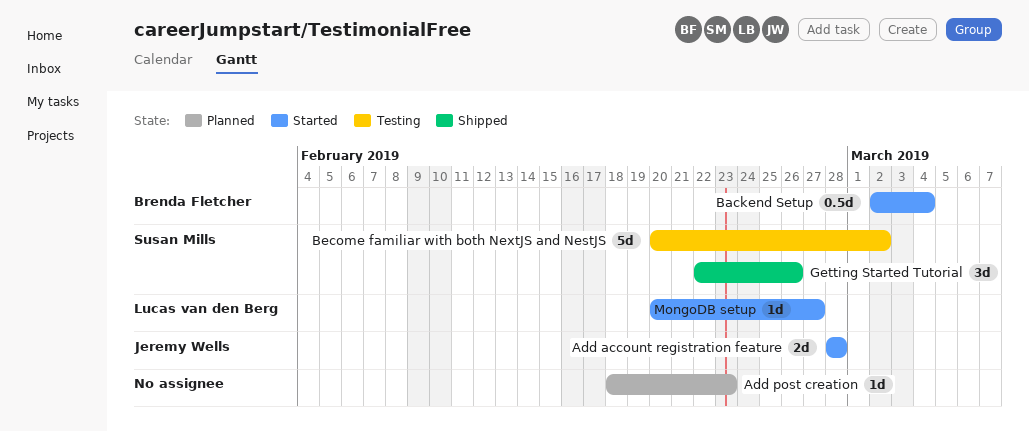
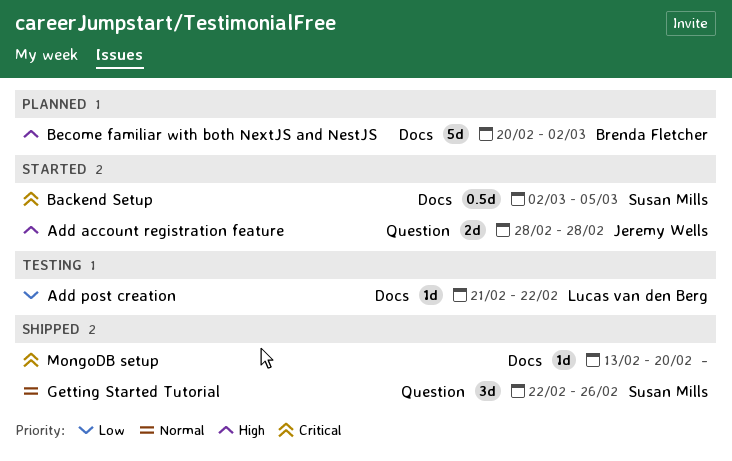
Add post creation, status: Planned -> Testing
Add post creation, owner: none -> Lucas van den Berg
Add post creation, start: Feb 18 -> Feb 21
Add post creation, due: Feb 23 -> Feb 22
Backend Setup, owner: Brenda Fletcher -> Susan Mills
Backend Setup, due: Mar 4 -> Mar 5
Become familiar with both NextJS and NestJS, status: Testing -> Planned
Become familiar with both NextJS and NestJS, owner: Susan Mills -> Brenda Fletcher
MongoDB setup, status: Started -> Shipped
MongoDB setup, owner: Lucas van den Berg -> none
MongoDB setup, start: Feb 20 -> Feb 13
MongoDB setup, due: Feb 27 -> Feb 20

